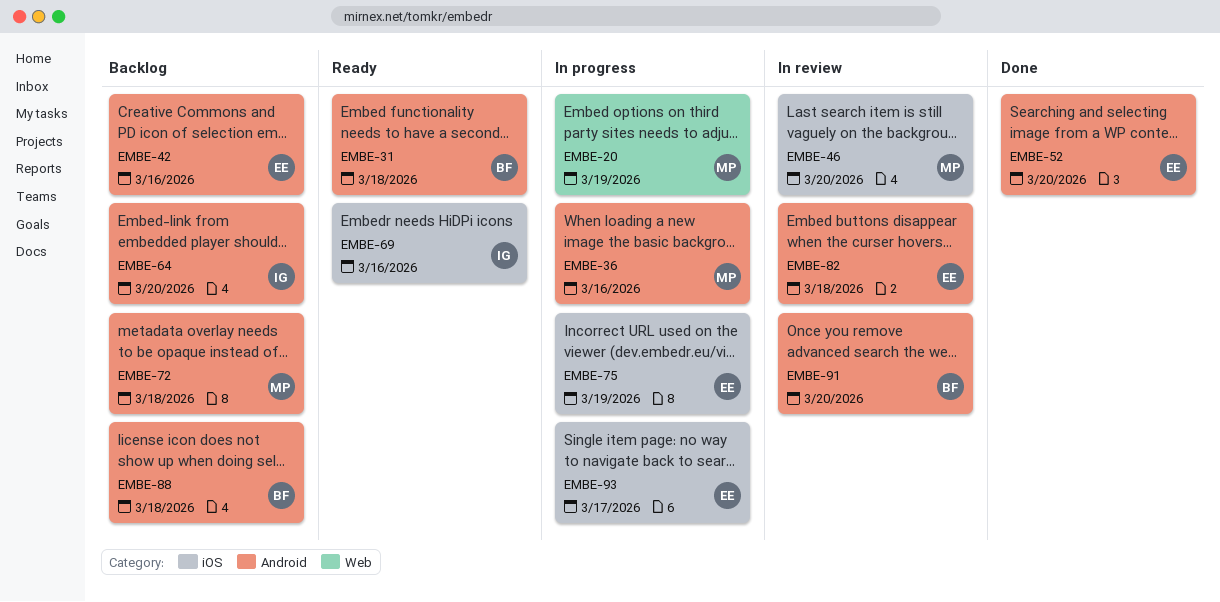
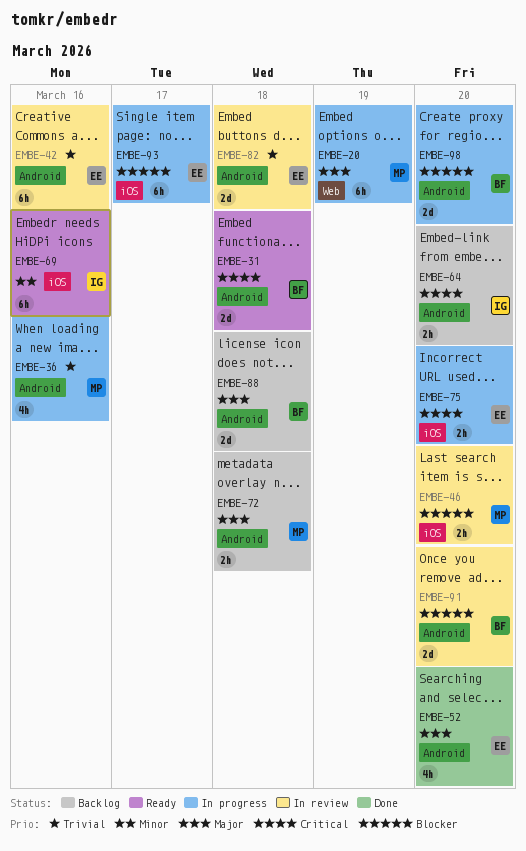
EMBE-42, status: Backlog -> In review
EMBE-75, due: Mar 19 -> Mar 20
EMBE-98: none -> present

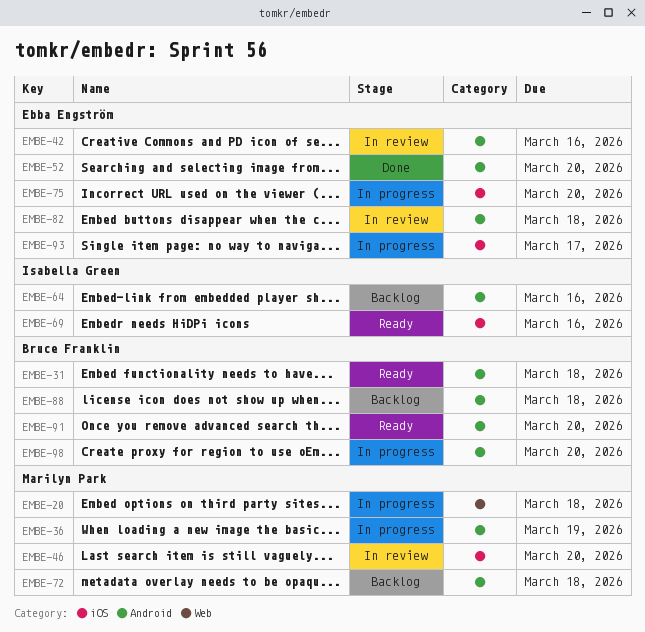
EMBE-20, due: Mar 19 -> Mar 18
EMBE-36, due: Mar 16 -> Mar 19
EMBE-64, due: Mar 20 -> Mar 16
EMBE-91, status: In review -> Ready

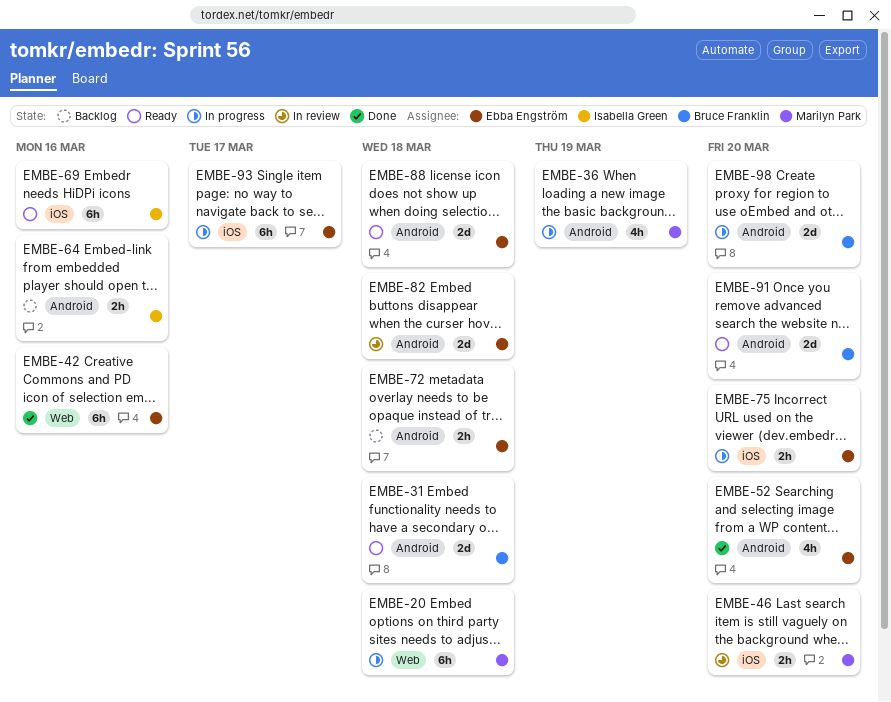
EMBE-42, status: In review -> Done
EMBE-42, label: Android -> Web
EMBE-72, owner: Marilyn Park -> Ebba Engström
EMBE-88, status: Backlog -> Ready
EMBE-88, owner: Bruce Franklin -> Ebba Engström

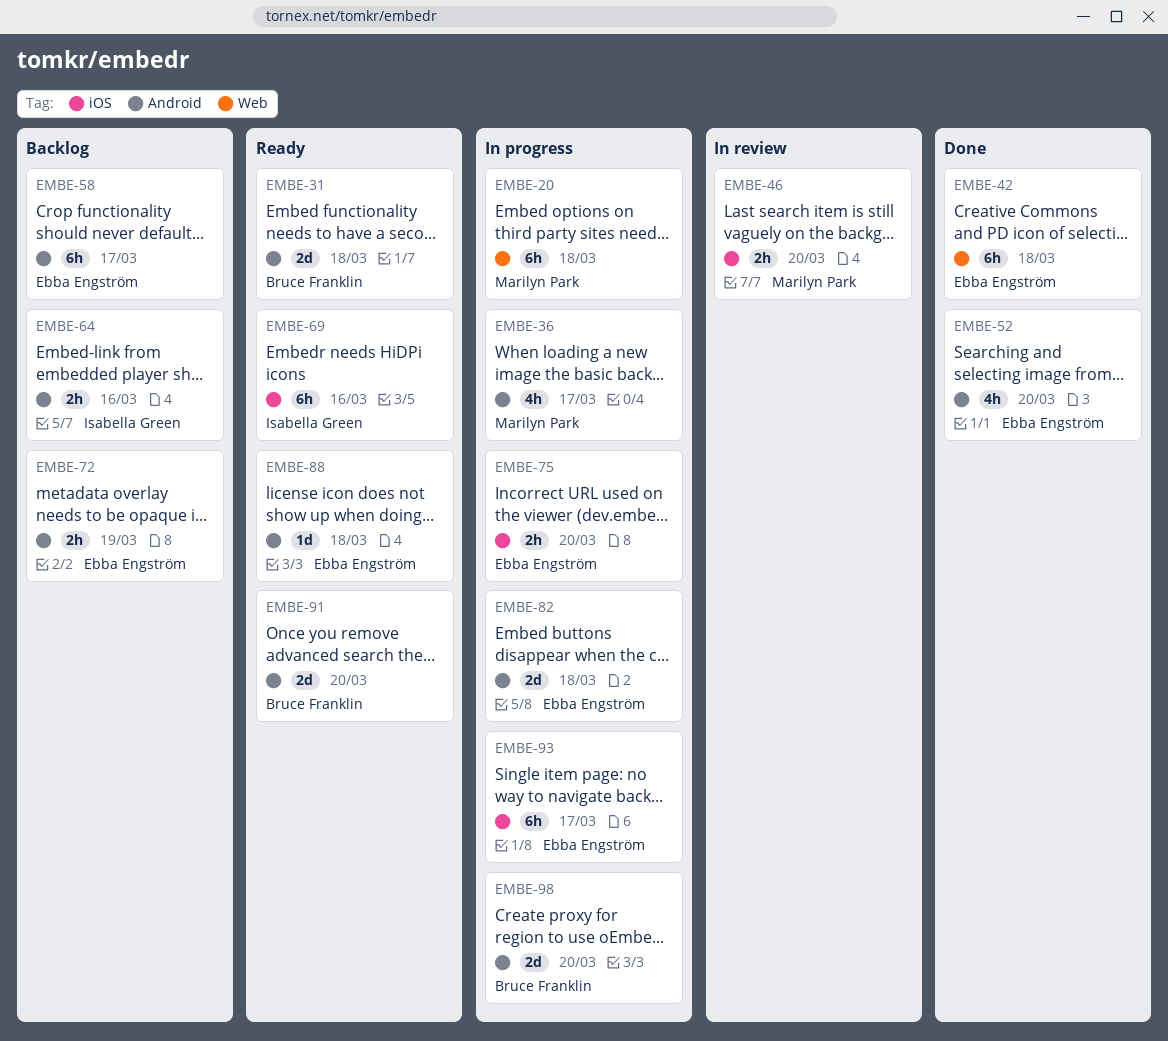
EMBE-36, due: Mar 19 -> Mar 17
EMBE-42, due: Mar 16 -> Mar 18
EMBE-58: none -> present
EMBE-72, due: Mar 18 -> Mar 19
EMBE-82, status: In review -> In progress
EMBE-88, estimate: 2d -> 1d

